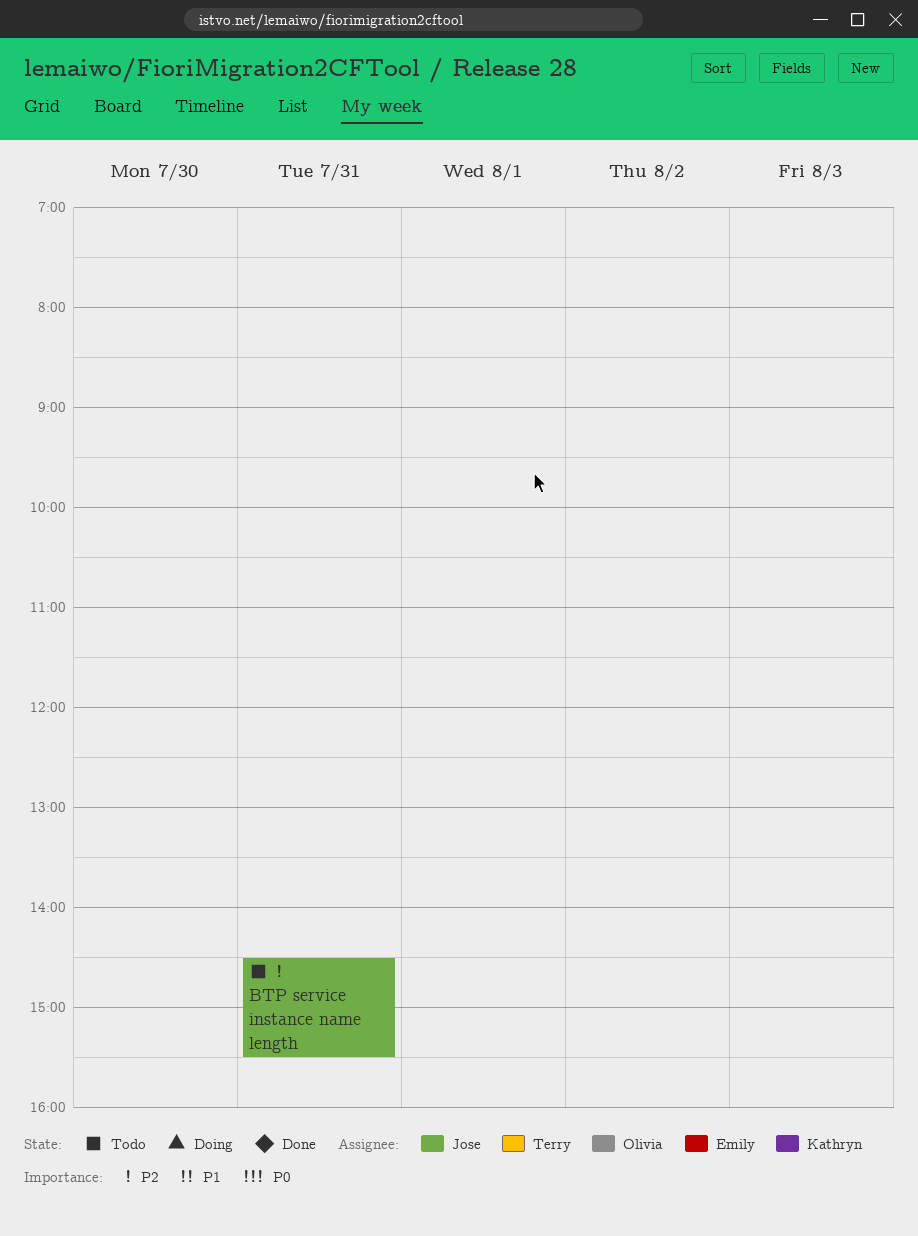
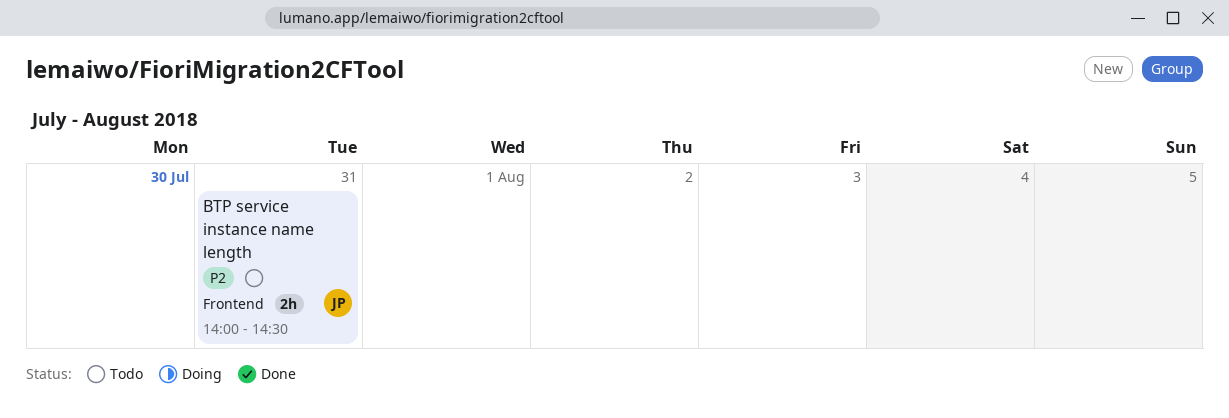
BTP service instance name length, begins: 14:30 -> 14:00
BTP service instance name length, ends: 15:30 -> 14:30

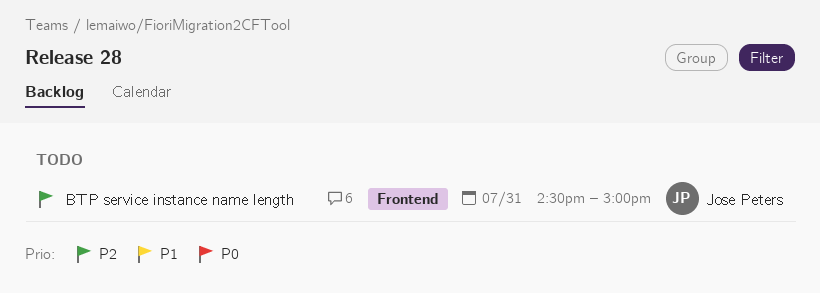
BTP service instance name length, begins: 14:00 -> 14:30
BTP service instance name length, ends: 14:30 -> 15:00

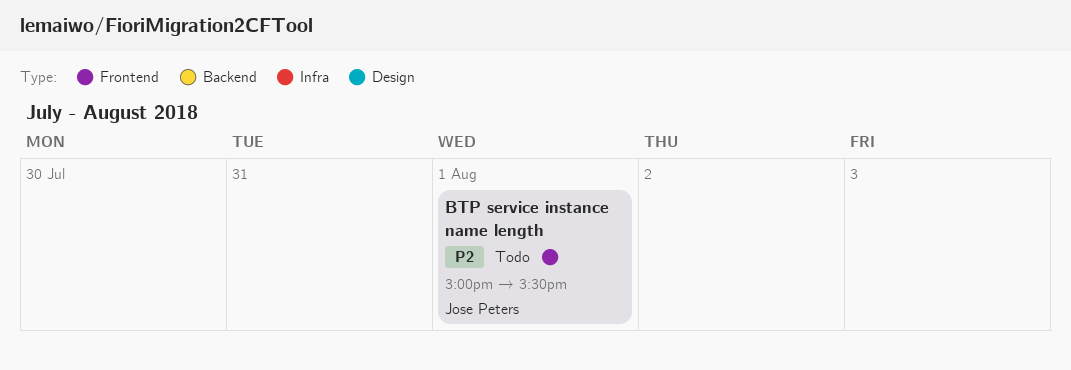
BTP service instance name length, day: Jul 31 -> Aug 1
BTP service instance name length, begins: 14:30 -> 15:00
BTP service instance name length, ends: 15:00 -> 15:30

